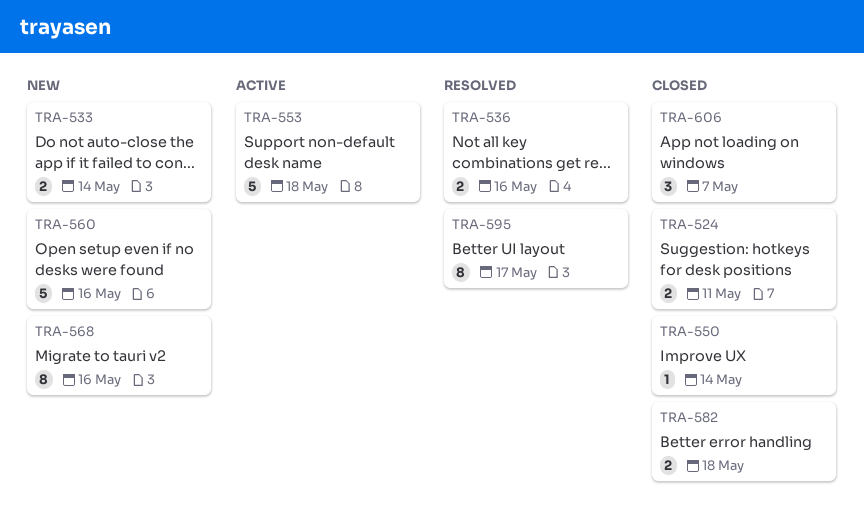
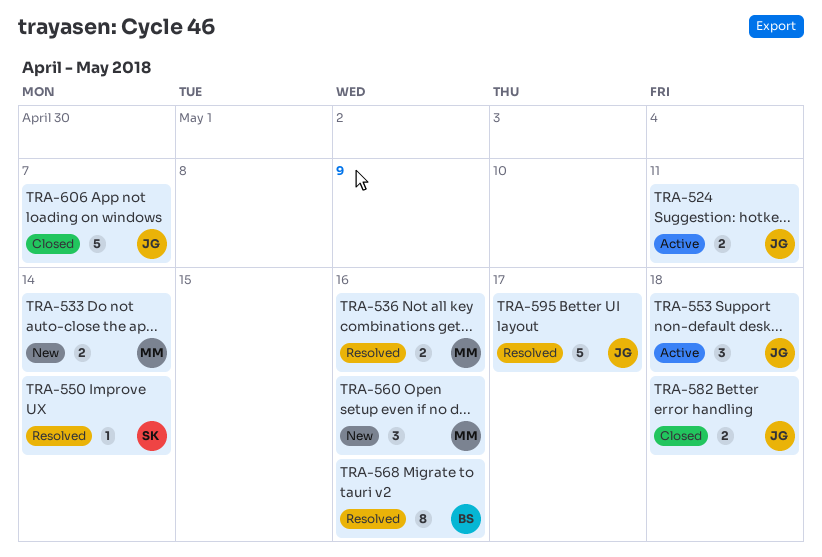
TRA-524, status: Closed -> Active
TRA-550, status: Closed -> Resolved
TRA-553, estimate: 5 -> 3
TRA-560, estimate: 5 -> 3
TRA-568, status: New -> Resolved
TRA-595, estimate: 8 -> 5
TRA-606, estimate: 3 -> 5

